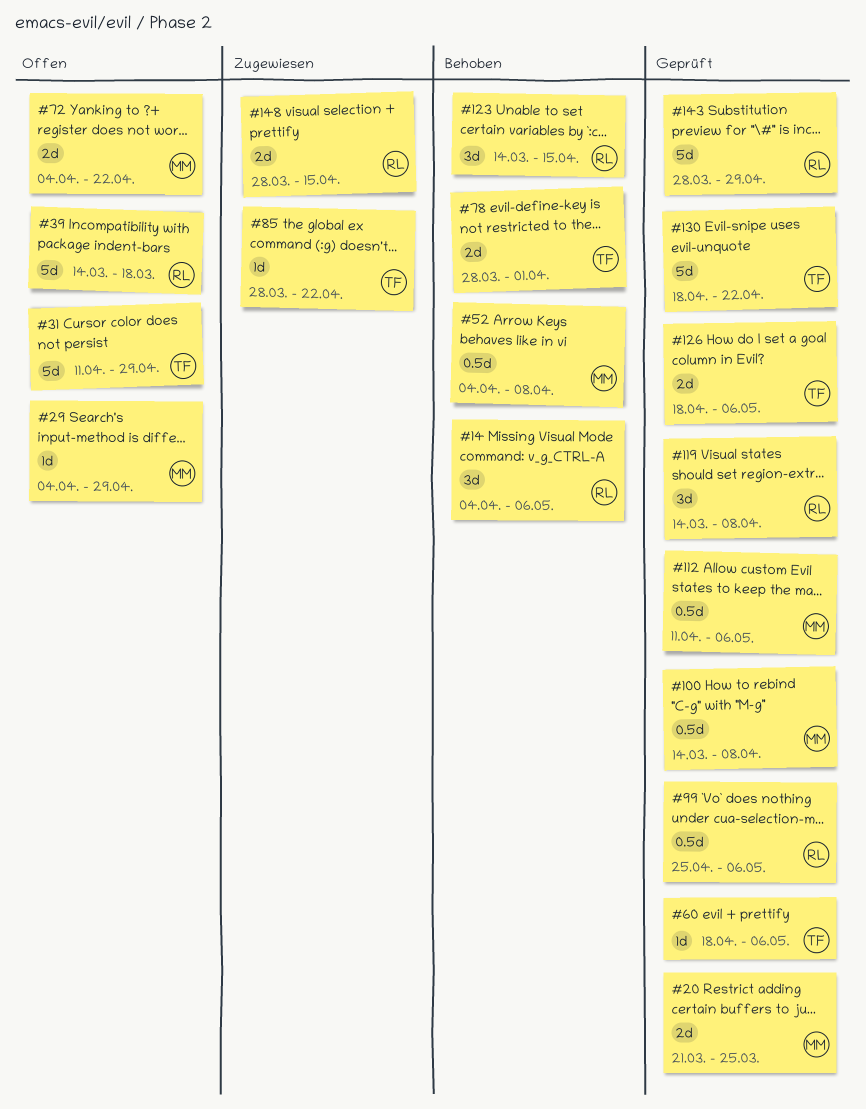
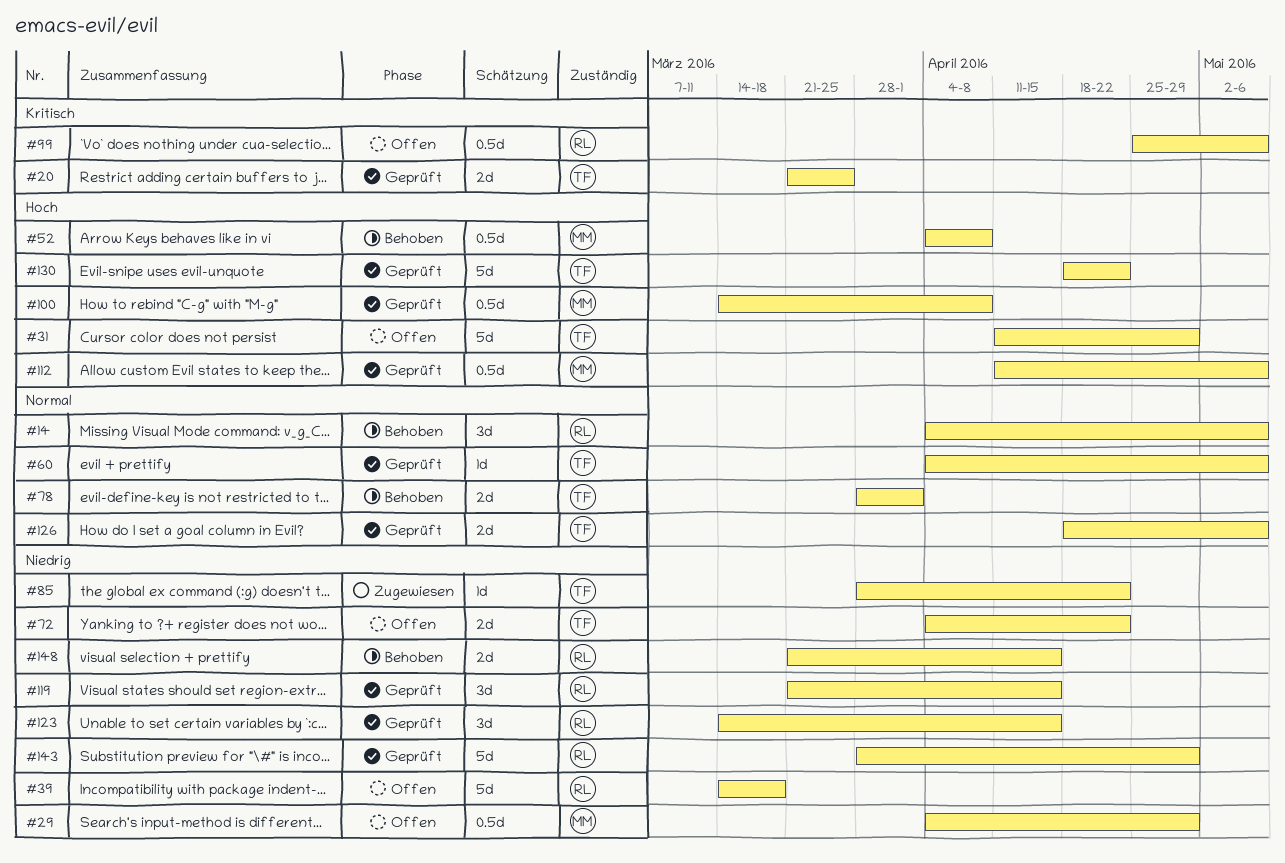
#20, owner: MM -> TF
#29, estimate: 1d -> 0.5d
#60, start: Apr 18 -> Apr 4
#72, owner: MM -> TF
#99, status: Geprüft -> Offen
#119, start: Mar 14 -> Mar 21
#119, due: Apr 8 -> Apr 15
#123, status: Behoben -> Geprüft
#148, status: Zugewiesen -> Behoben
#148, start: Mar 28 -> Mar 21

